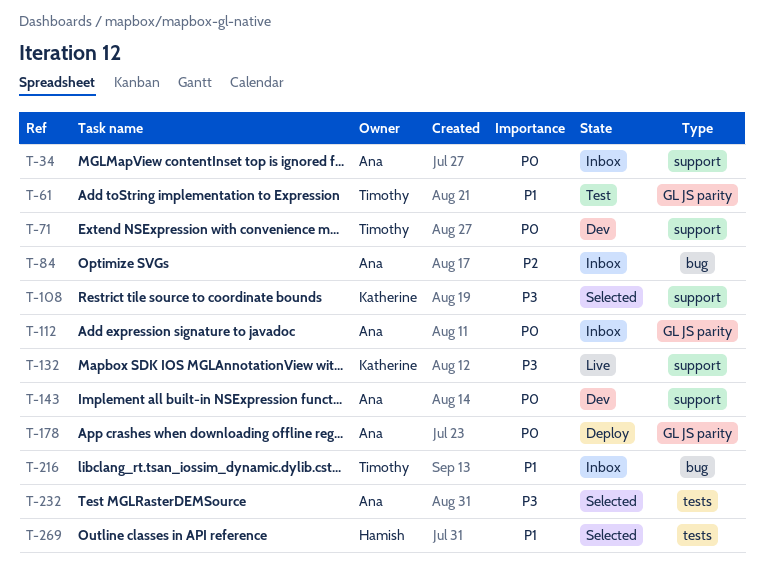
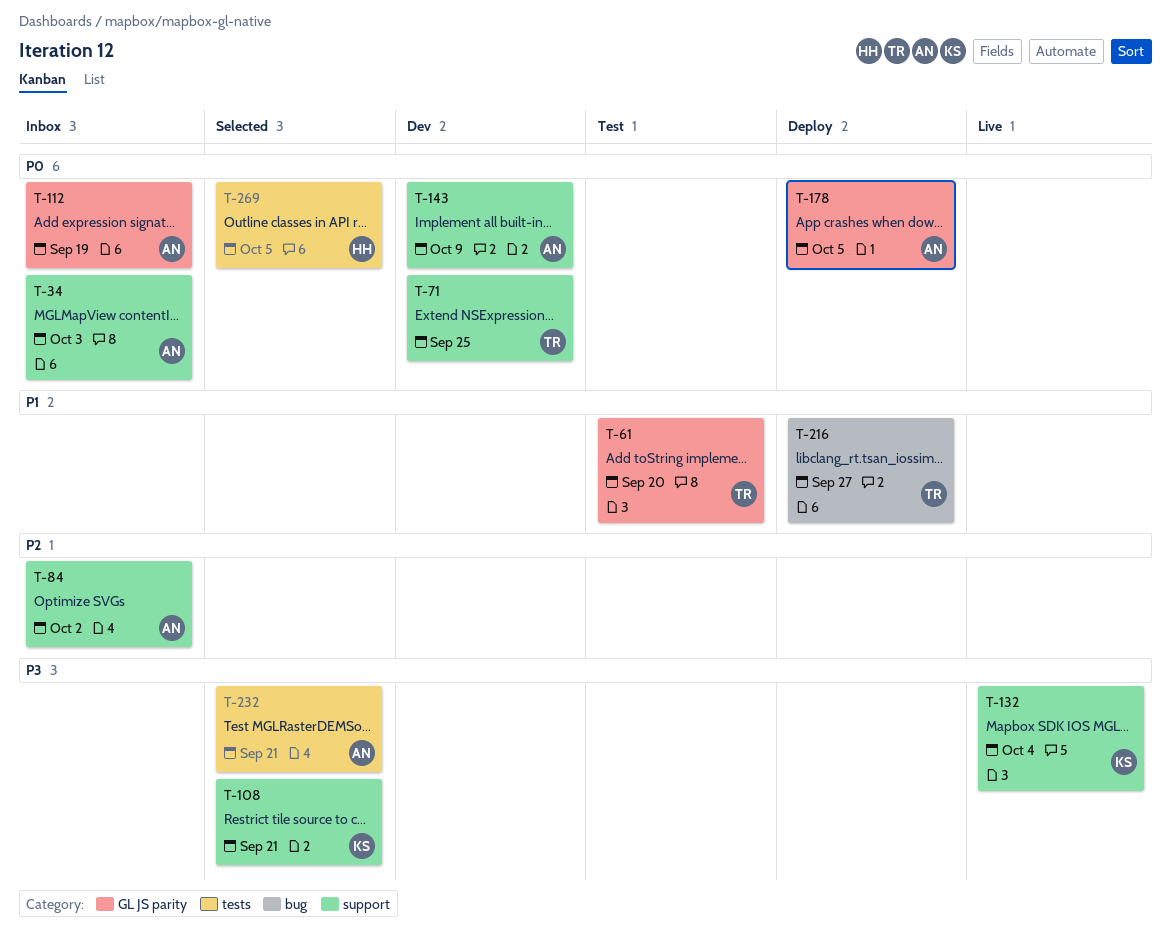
T-84, label: bug -> support
T-216, status: Inbox -> Deploy
T-269, priority: P1 -> P0

